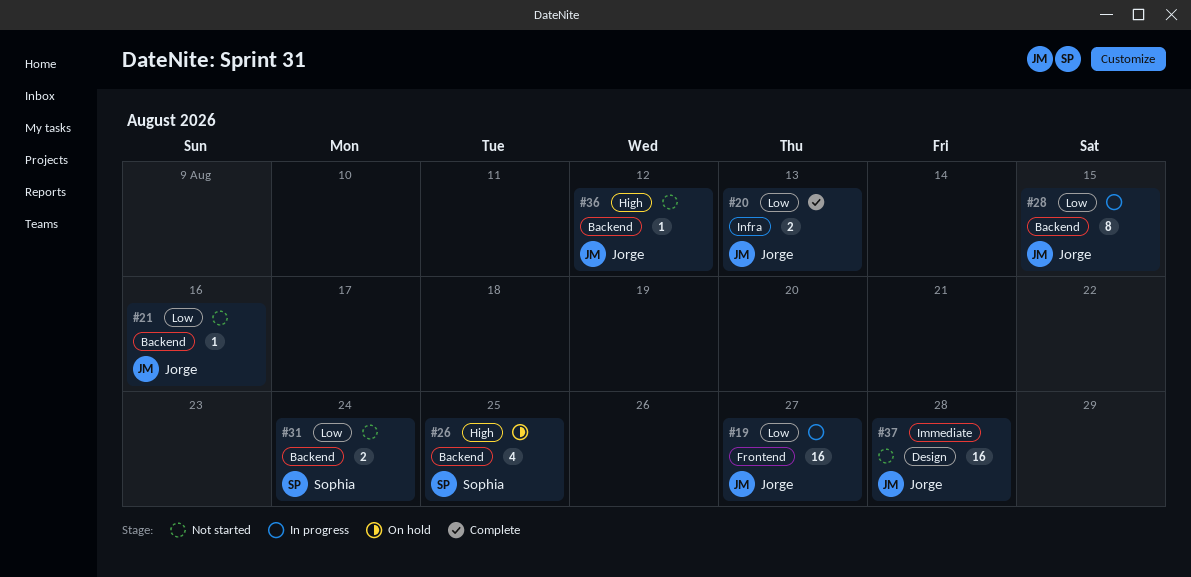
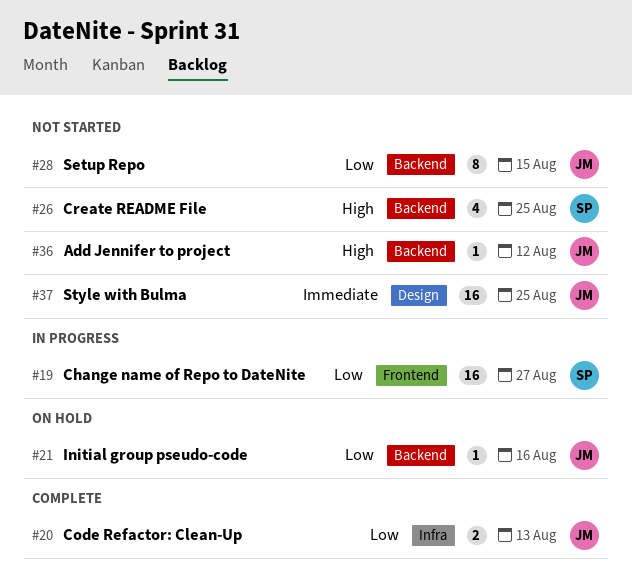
#19, owner: Jorge -> Sophia
#21, status: Not started -> On hold
#26, status: On hold -> Not started
#28, status: In progress -> Not started
#31: present -> none
#37, due: Aug 28 -> Aug 25

